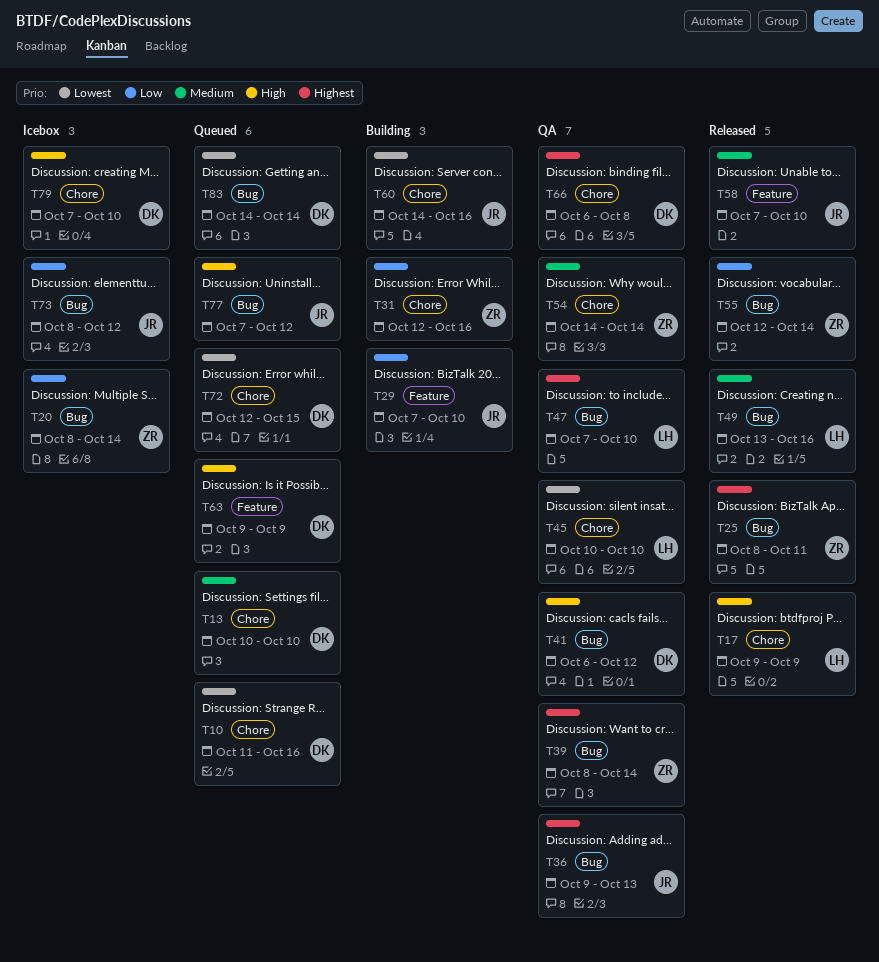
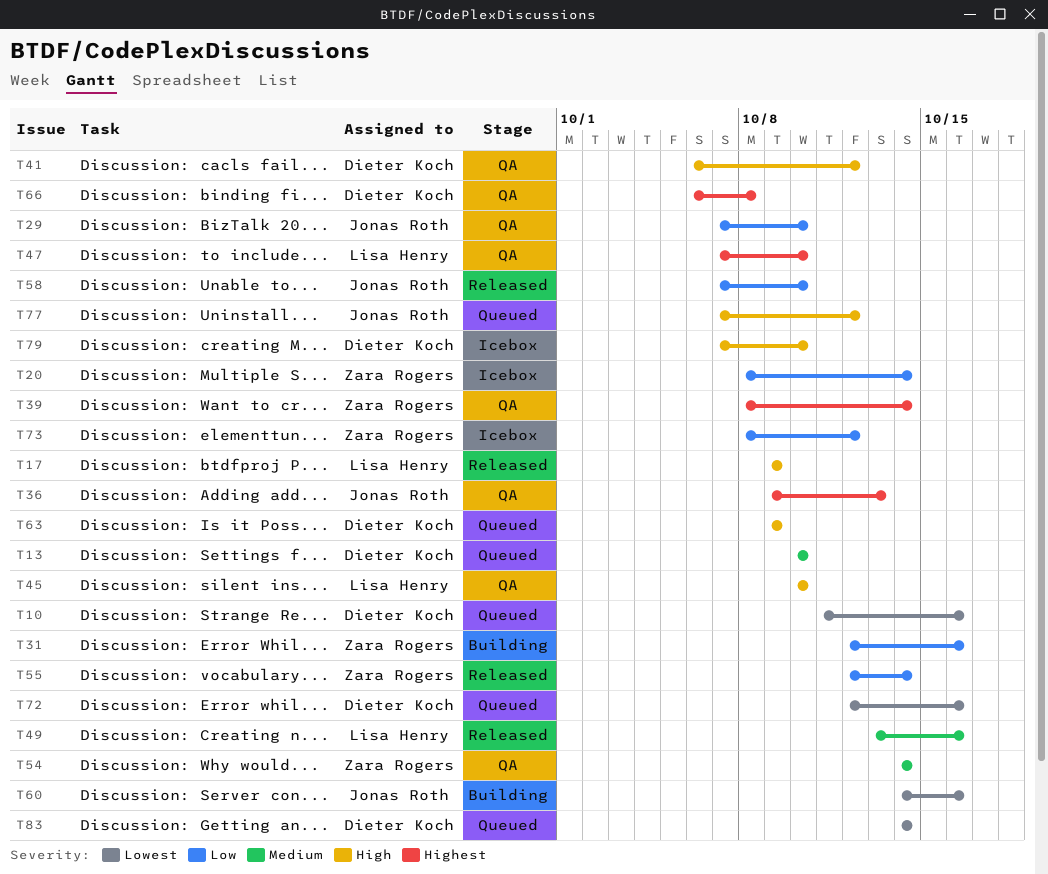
T25: present -> none
T29, status: Building -> QA
T45, priority: Lowest -> High
T58, priority: Medium -> Low
T72, due: Oct 15 -> Oct 16
T73, owner: Jonas Roth -> Zara Rogers

